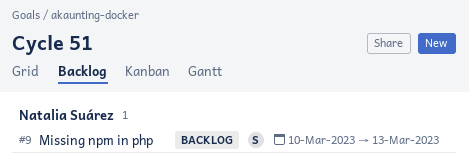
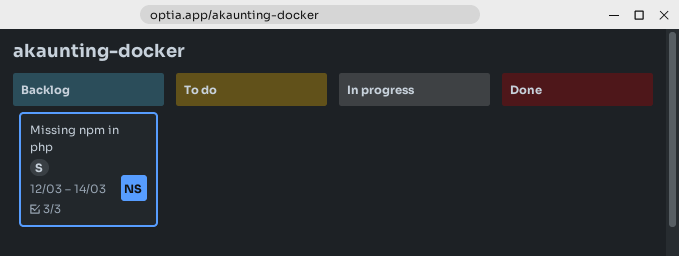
Missing npm in php, start: Mar 10 -> Mar 12
Missing npm in php, due: Mar 13 -> Mar 14

